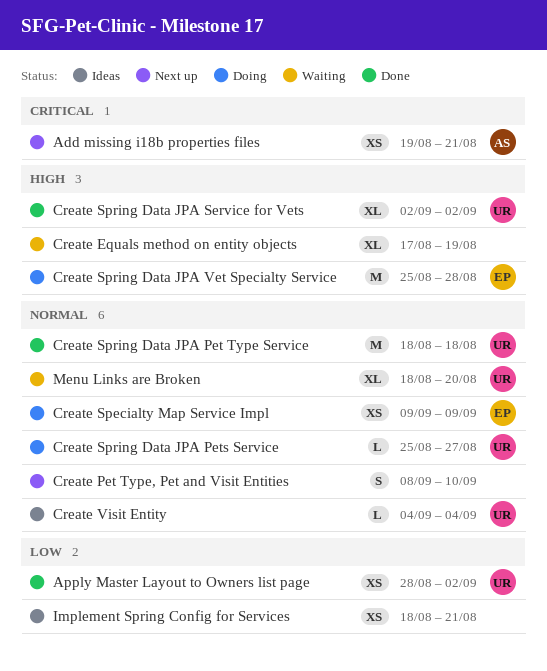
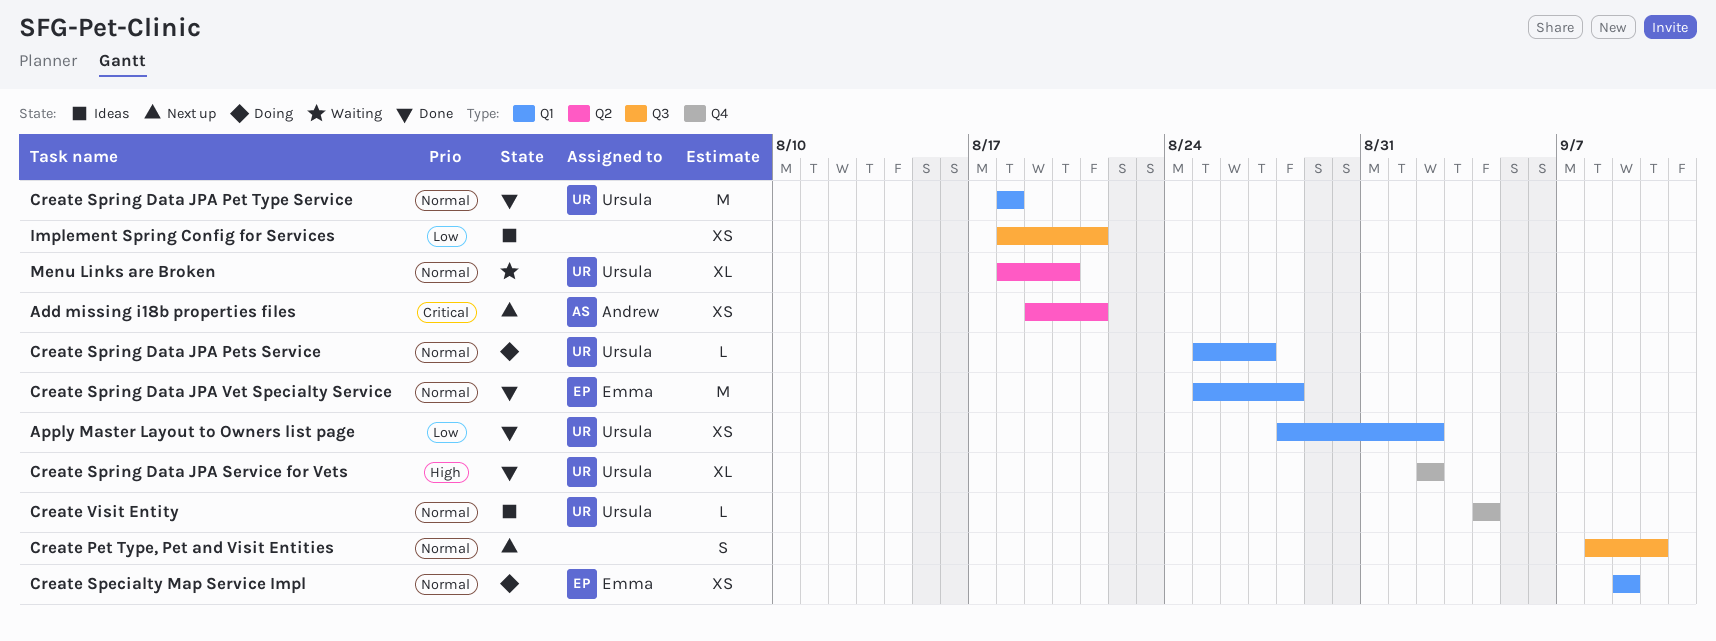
Create Equals method on entity objects: present -> none
Create Spring Data JPA Vet Specialty Service, status: Doing -> Done
Create Spring Data JPA Vet Specialty Service, priority: High -> Normal

